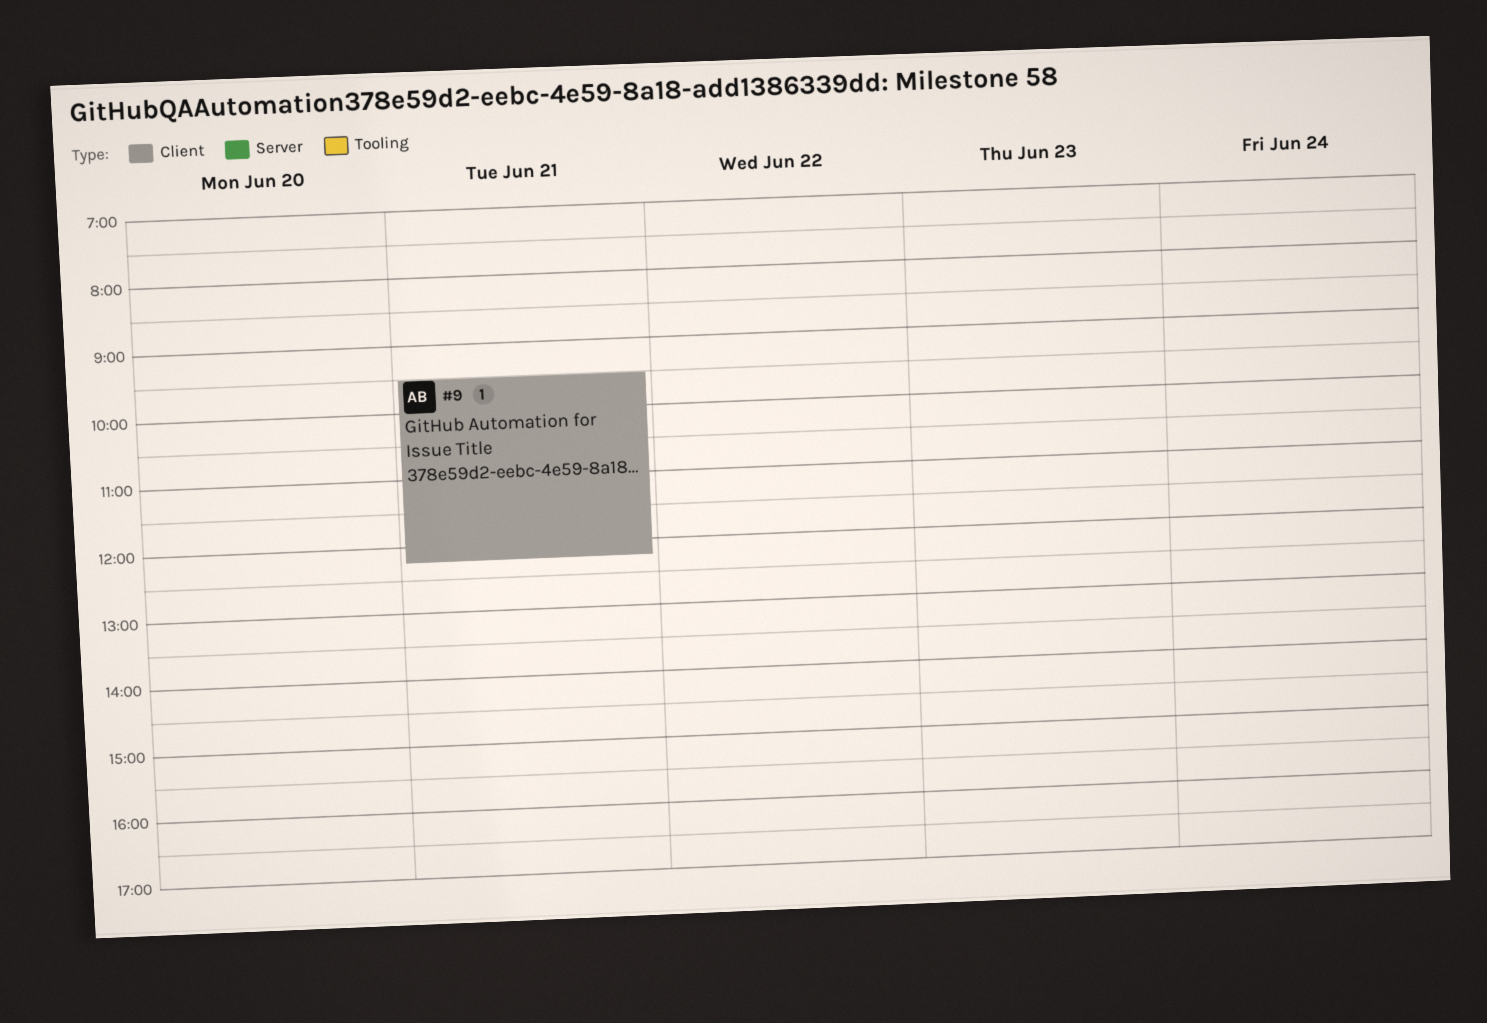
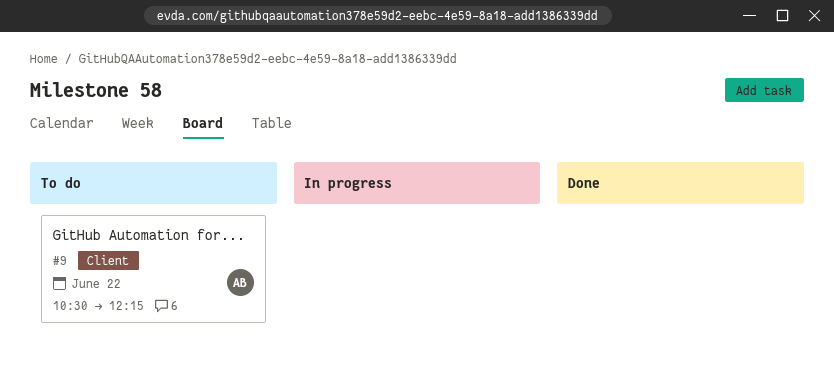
#9, day: Jun 21 -> Jun 22
#9, begins: 09:30 -> 10:30

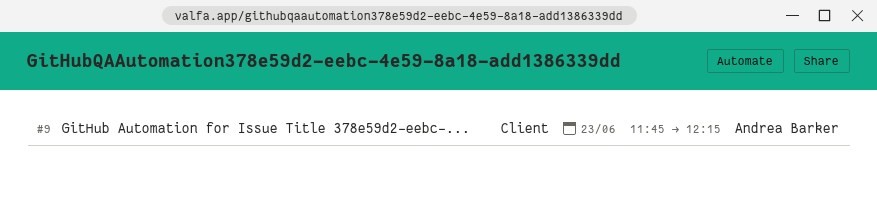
#9, day: Jun 22 -> Jun 23
#9, begins: 10:30 -> 11:45

